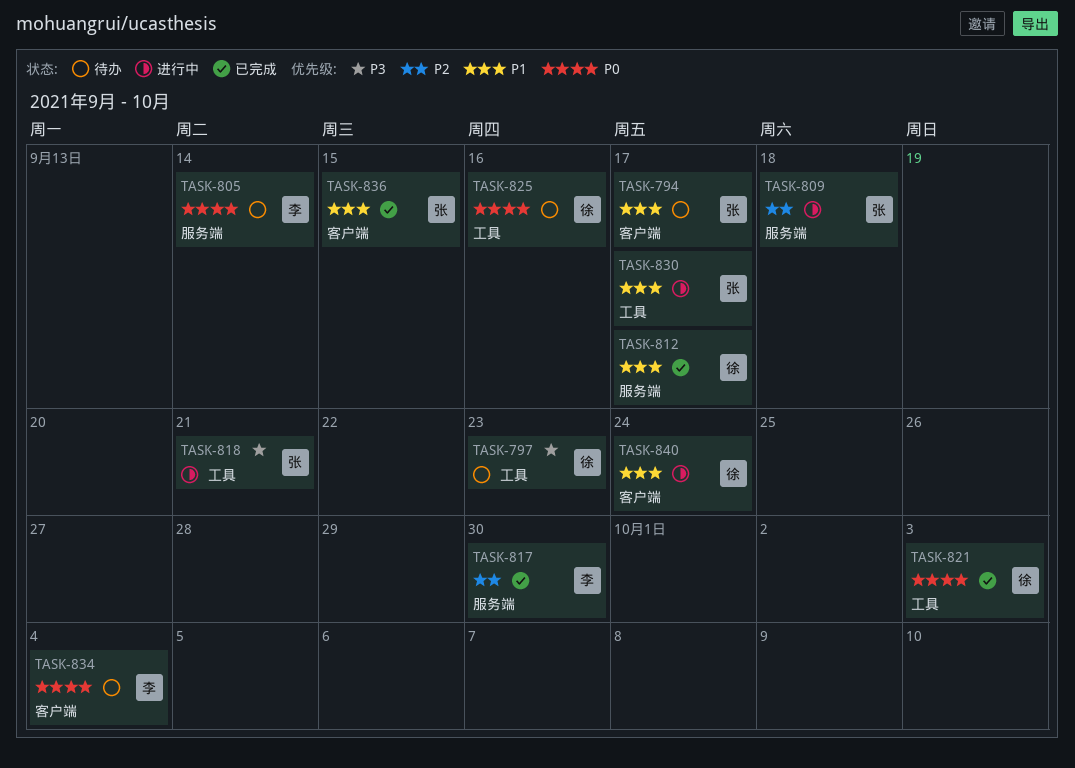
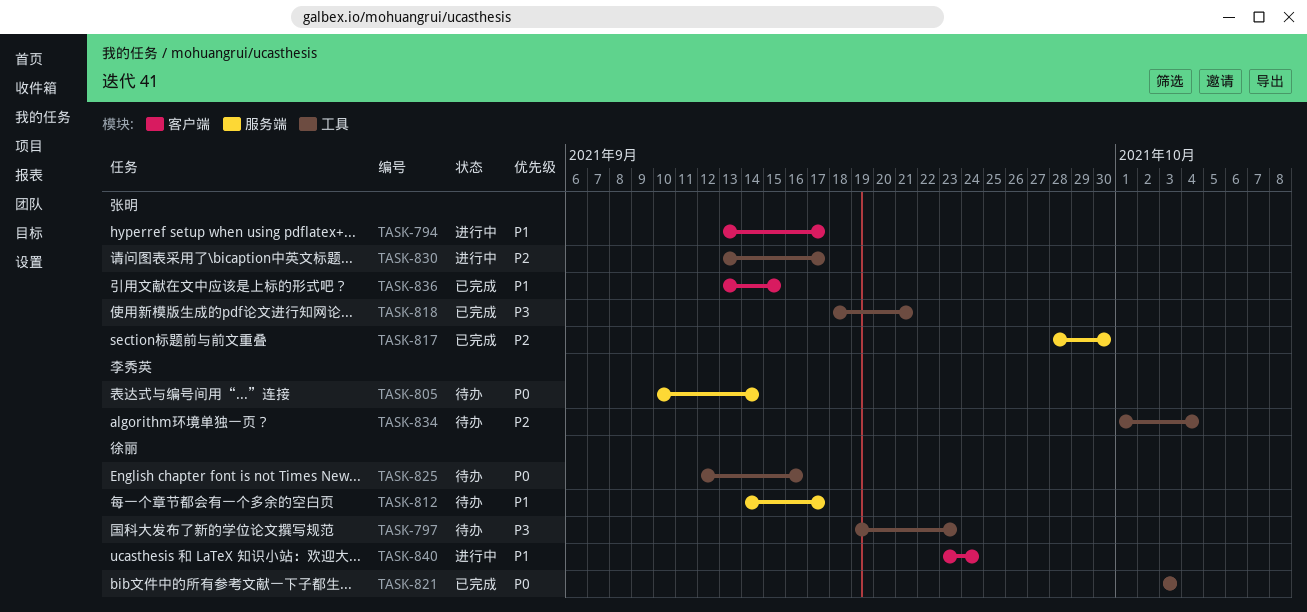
TASK-794, status: 待办 -> 进行中
TASK-809: present -> none
TASK-812, status: 已完成 -> 待办
TASK-817, owner: 李秀英 -> 张明
TASK-818, status: 进行中 -> 已完成
TASK-830, priority: P1 -> P2
TASK-834, priority: P0 -> P2
TASK-834, label: 客户端 -> 工具

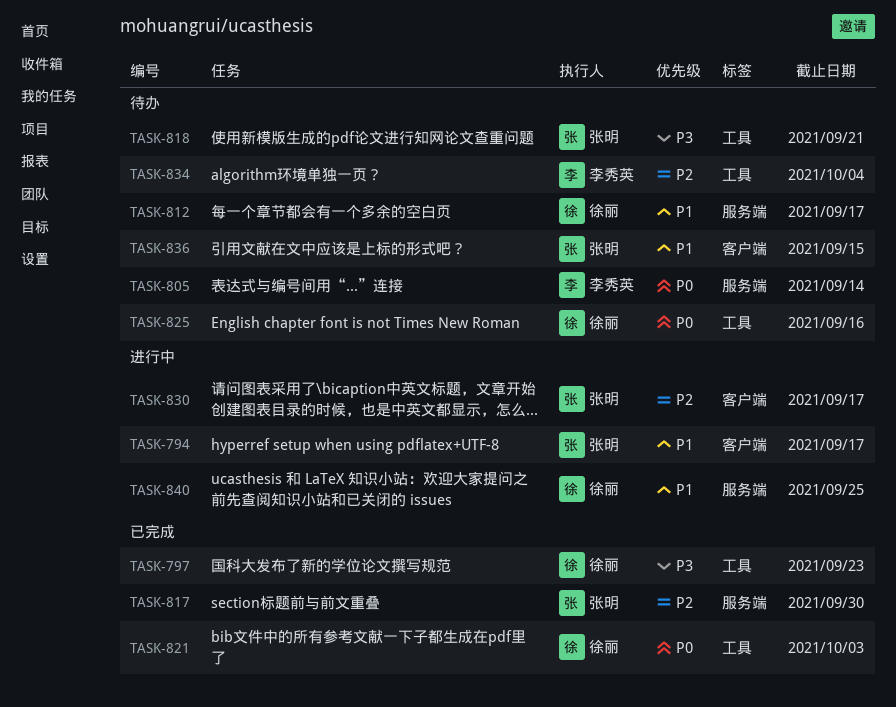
TASK-797, status: 待办 -> 已完成
TASK-818, status: 已完成 -> 待办
TASK-830, label: 工具 -> 客户端
TASK-836, status: 已完成 -> 待办
TASK-840, label: 客户端 -> 服务端
TASK-840, due: Sep 24 -> Sep 25

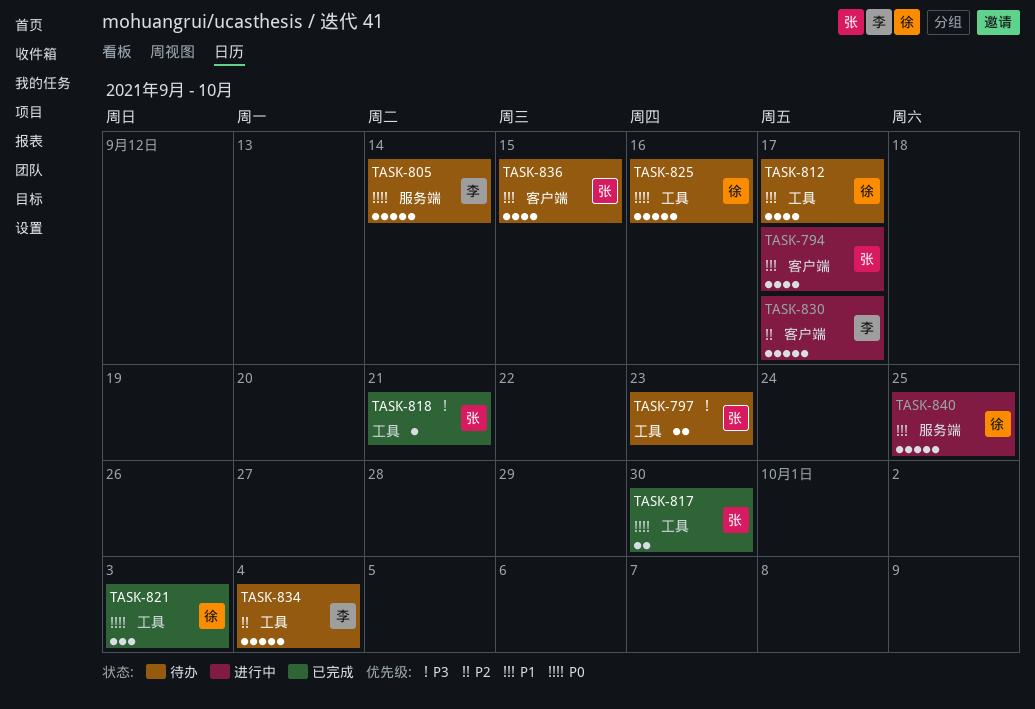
TASK-797, status: 已完成 -> 待办
TASK-797, owner: 徐丽 -> 张明
TASK-812, label: 服务端 -> 工具
TASK-817, priority: P2 -> P0
TASK-817, label: 服务端 -> 工具
TASK-818, status: 待办 -> 已完成
TASK-830, owner: 张明 -> 李秀英

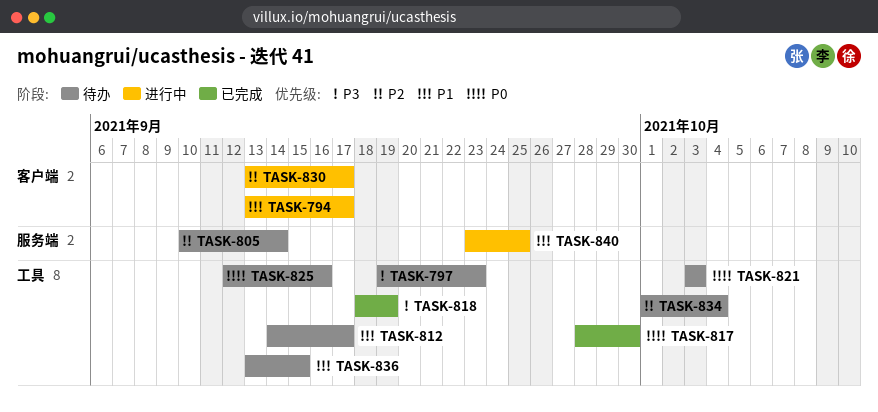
TASK-805, priority: P0 -> P2
TASK-818, due: Sep 21 -> Sep 19
TASK-821, status: 已完成 -> 待办
TASK-836, label: 客户端 -> 工具

